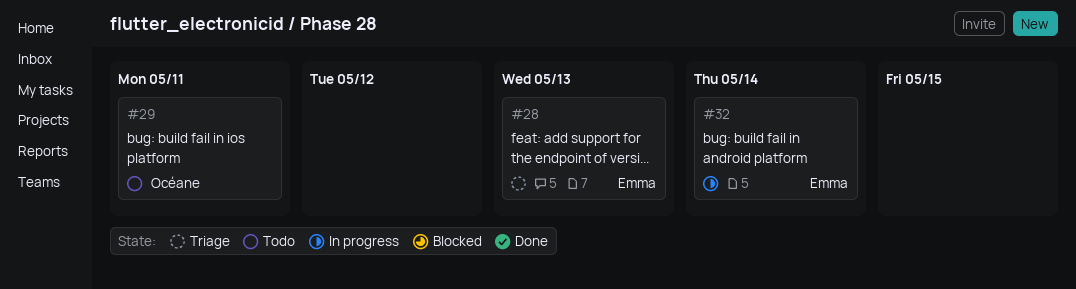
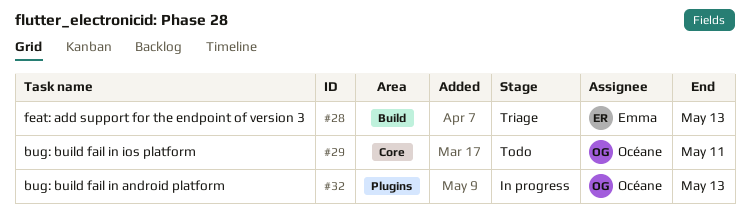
#32, owner: Emma -> Océane
#32, due: May 14 -> May 13

